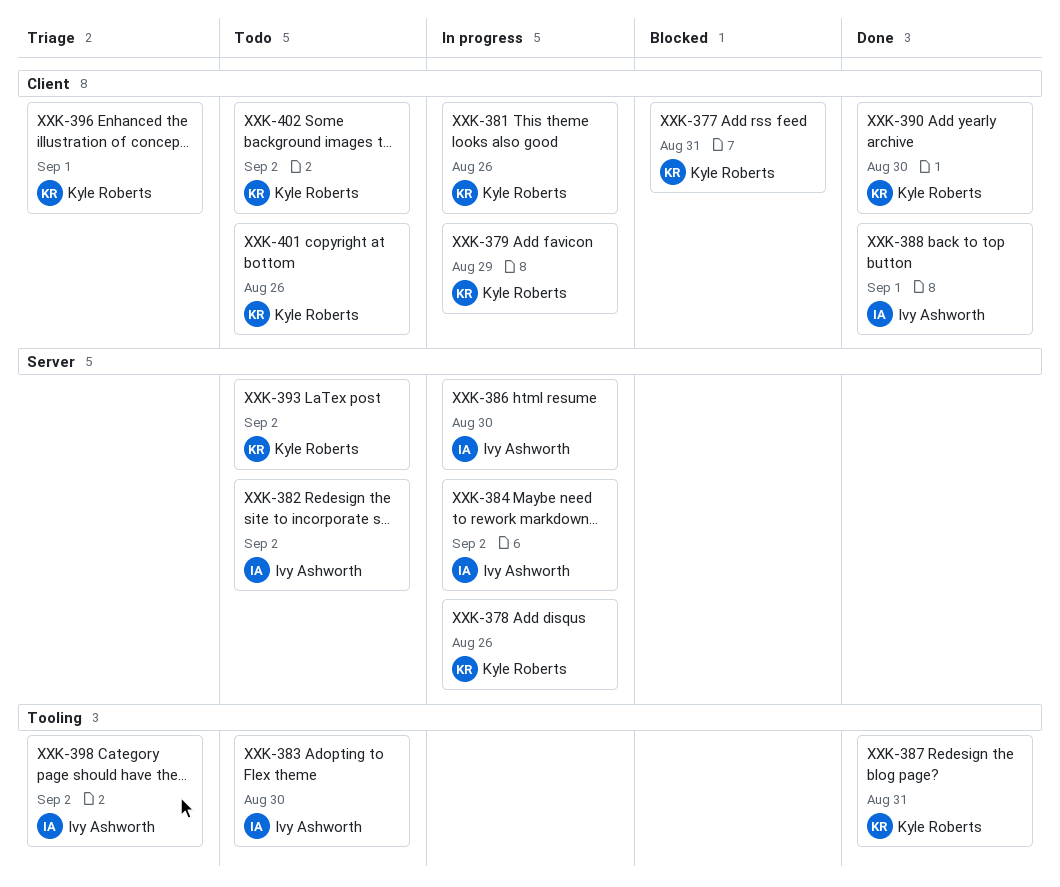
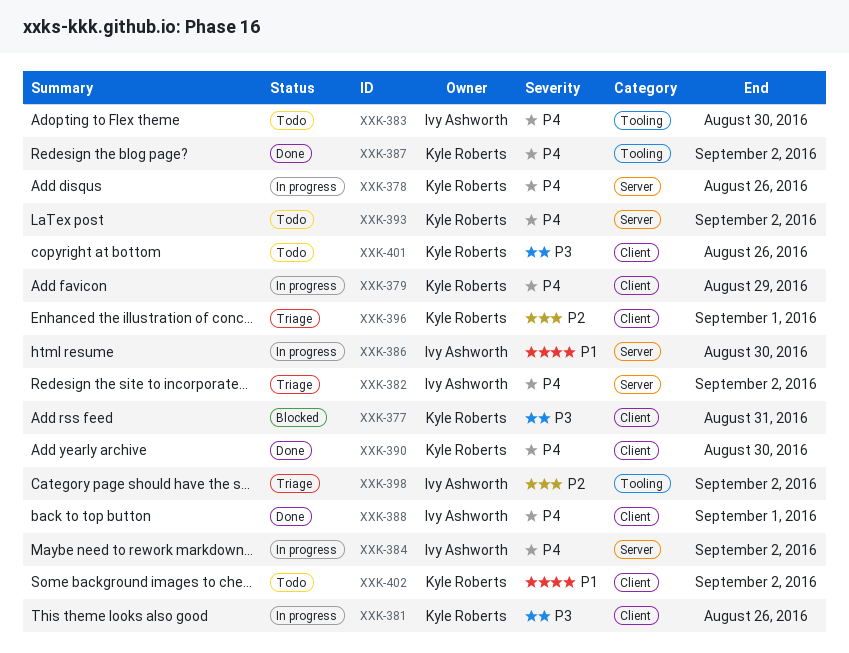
XXK-382, status: Todo -> Triage
XXK-387, due: Aug 31 -> Sep 2

